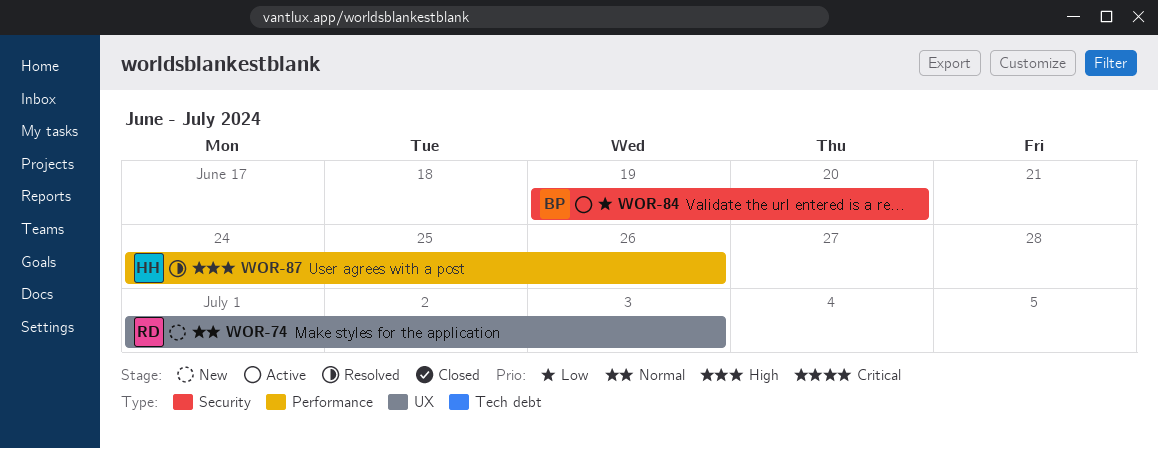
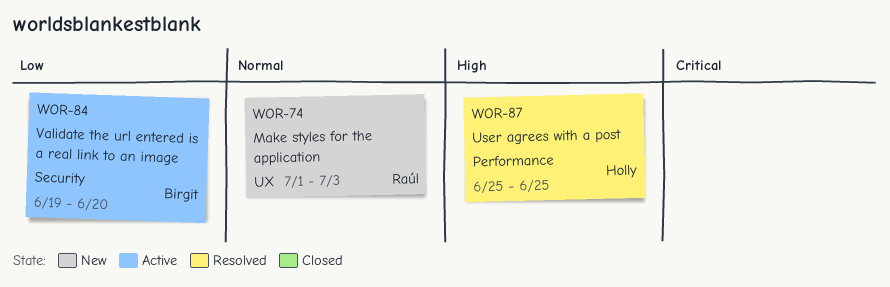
WOR-87, start: Jun 24 -> Jun 25
WOR-87, due: Jun 26 -> Jun 25

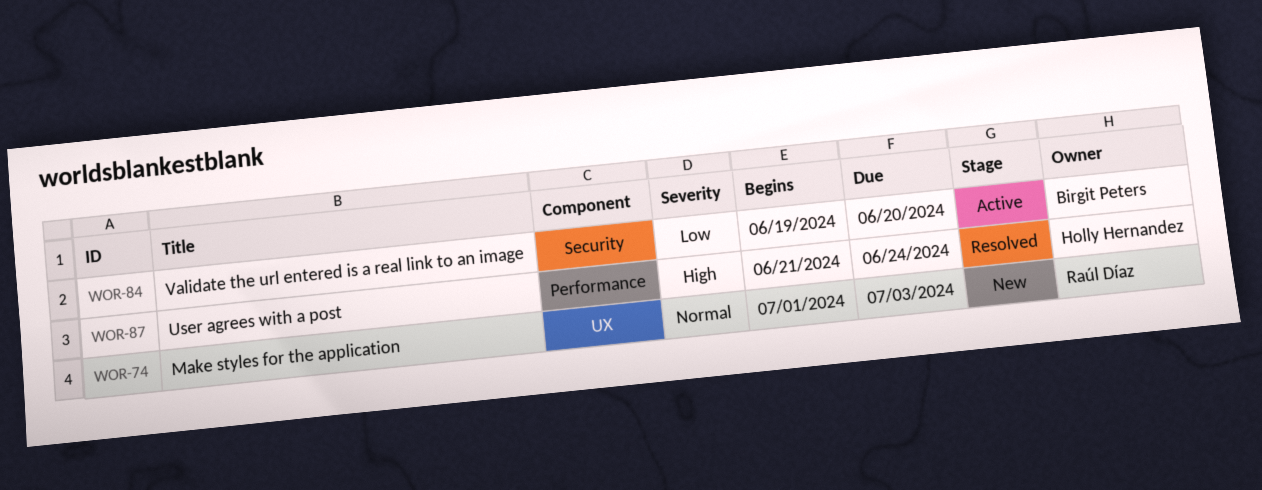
WOR-87, start: Jun 25 -> Jun 21
WOR-87, due: Jun 25 -> Jun 24

